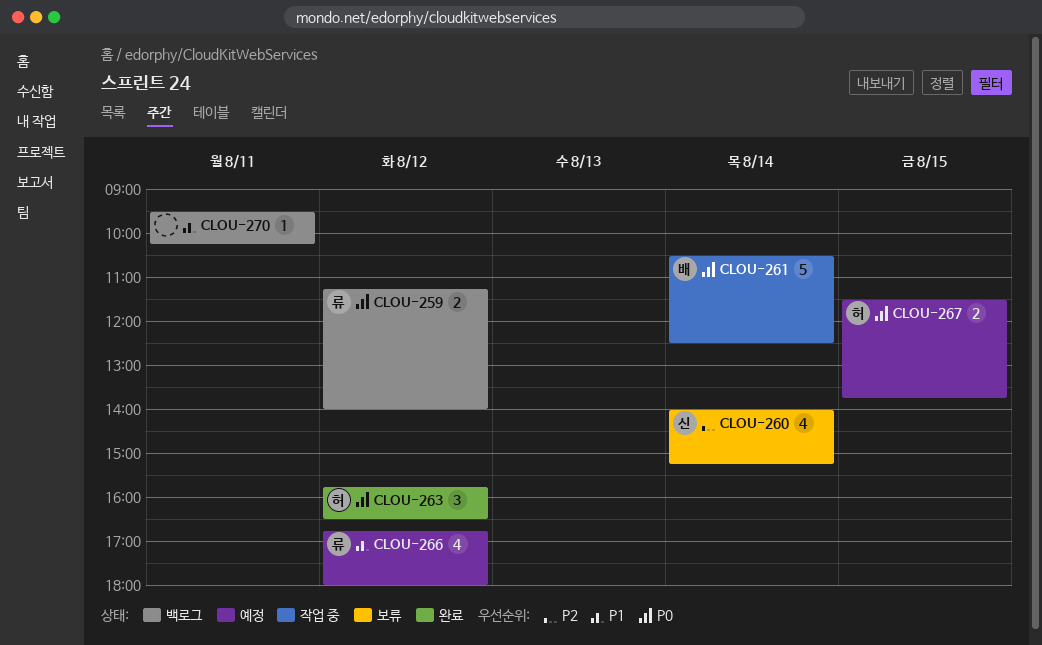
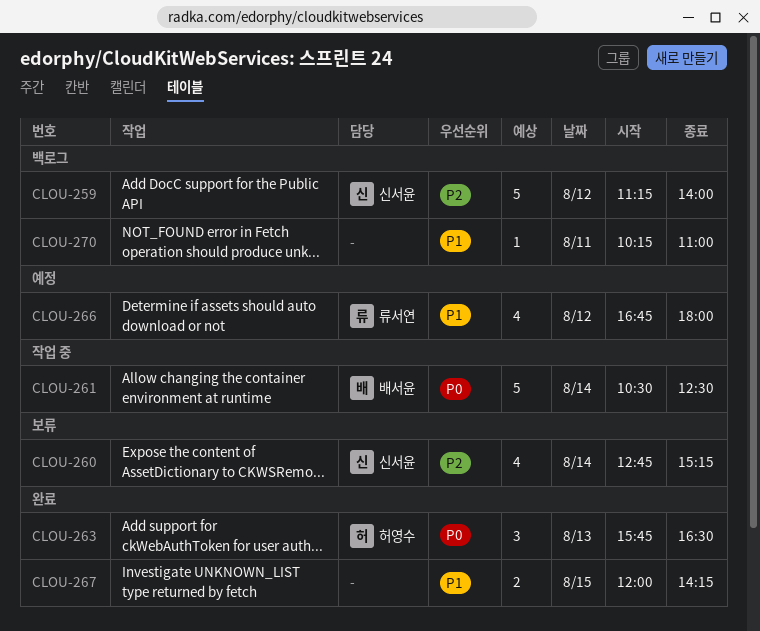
CLOU-259, owner: 류서연 -> 신서윤
CLOU-259, priority: P0 -> P2
CLOU-259, estimate: 2 -> 5
CLOU-260, begins: 14:00 -> 12:45
CLOU-263, day: Aug 12 -> Aug 13
CLOU-267, status: 예정 -> 완료
CLOU-267, owner: 허영수 -> none
CLOU-267, priority: P0 -> P1
CLOU-267, begins: 11:30 -> 12:00
CLOU-267, ends: 13:45 -> 14:15
CLOU-270, begins: 09:30 -> 10:15
CLOU-270, ends: 10:15 -> 11:00

